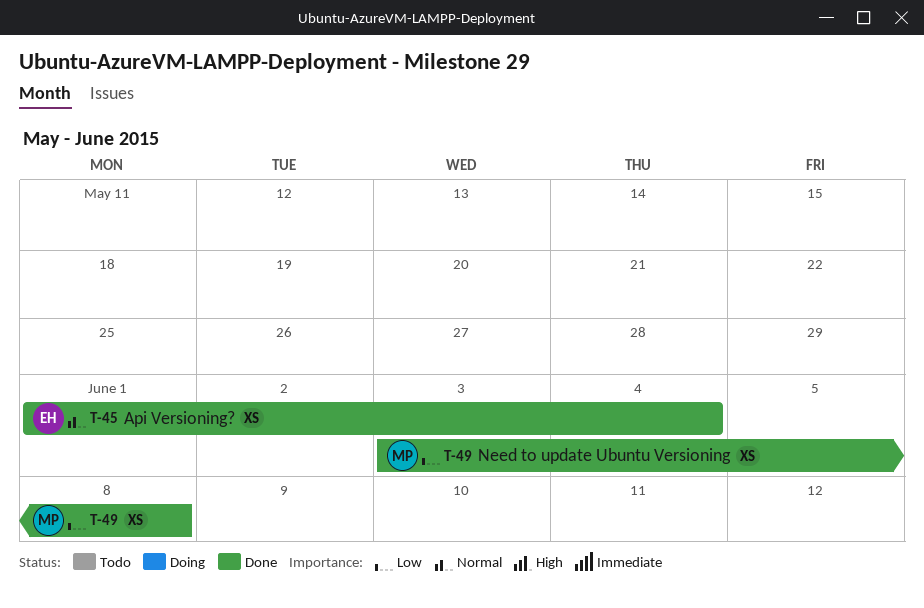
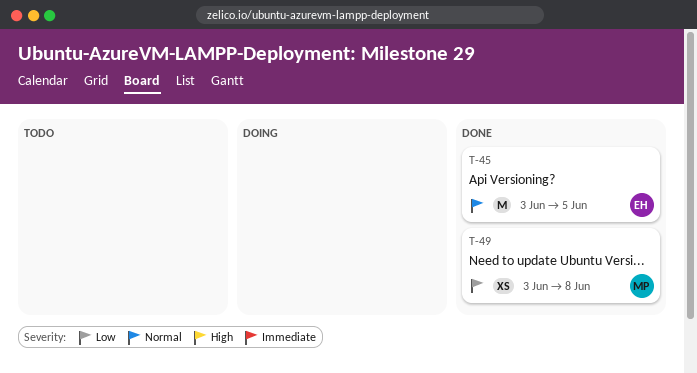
T-45, estimate: XS -> M
T-45, start: Jun 1 -> Jun 3
T-45, due: Jun 4 -> Jun 5

